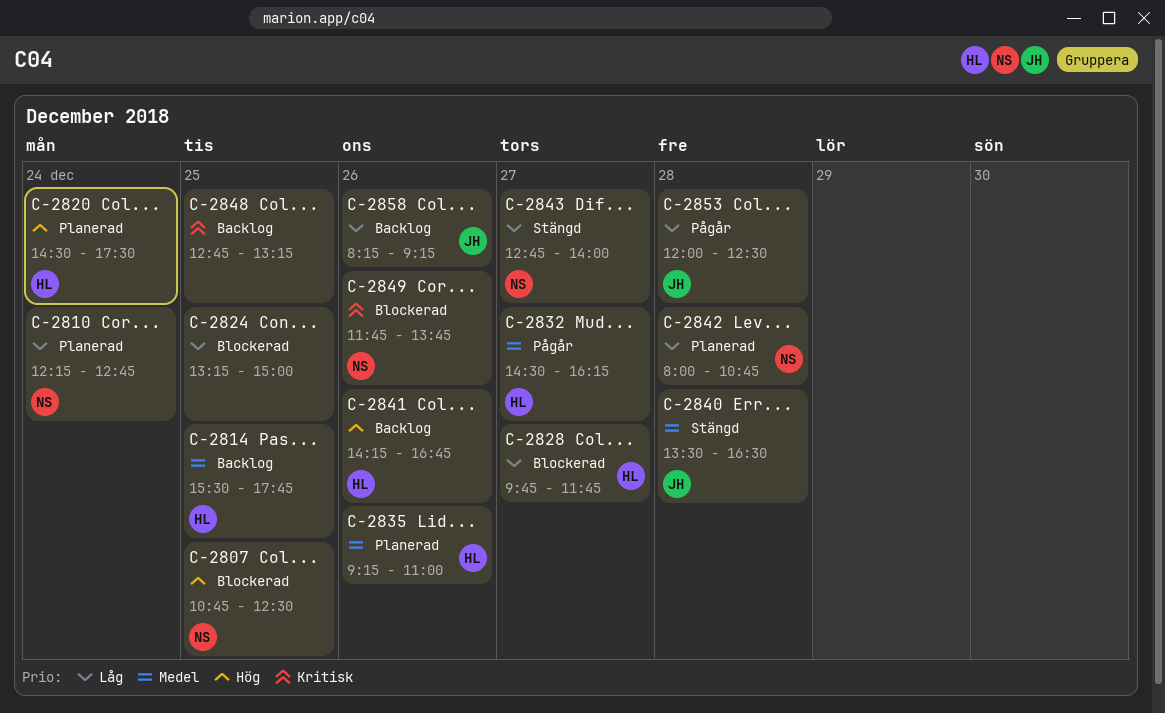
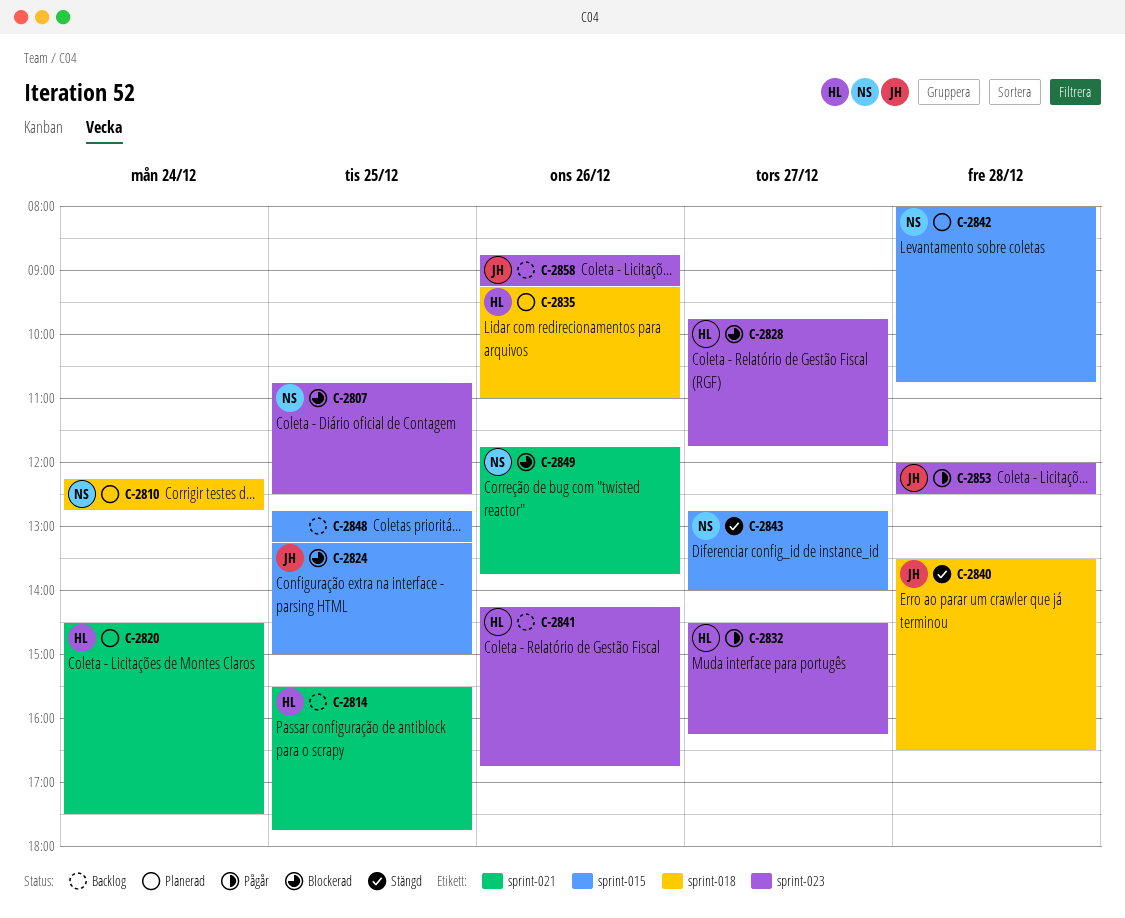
C-2824, owner: none -> JH
C-2858, begins: 08:15 -> 08:45

